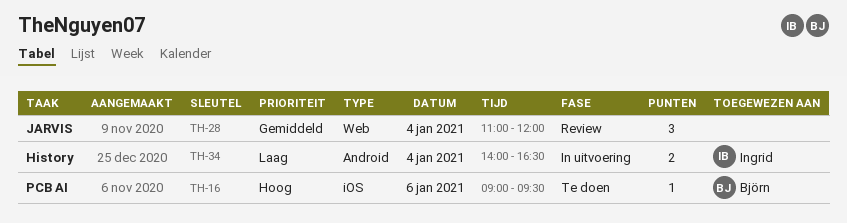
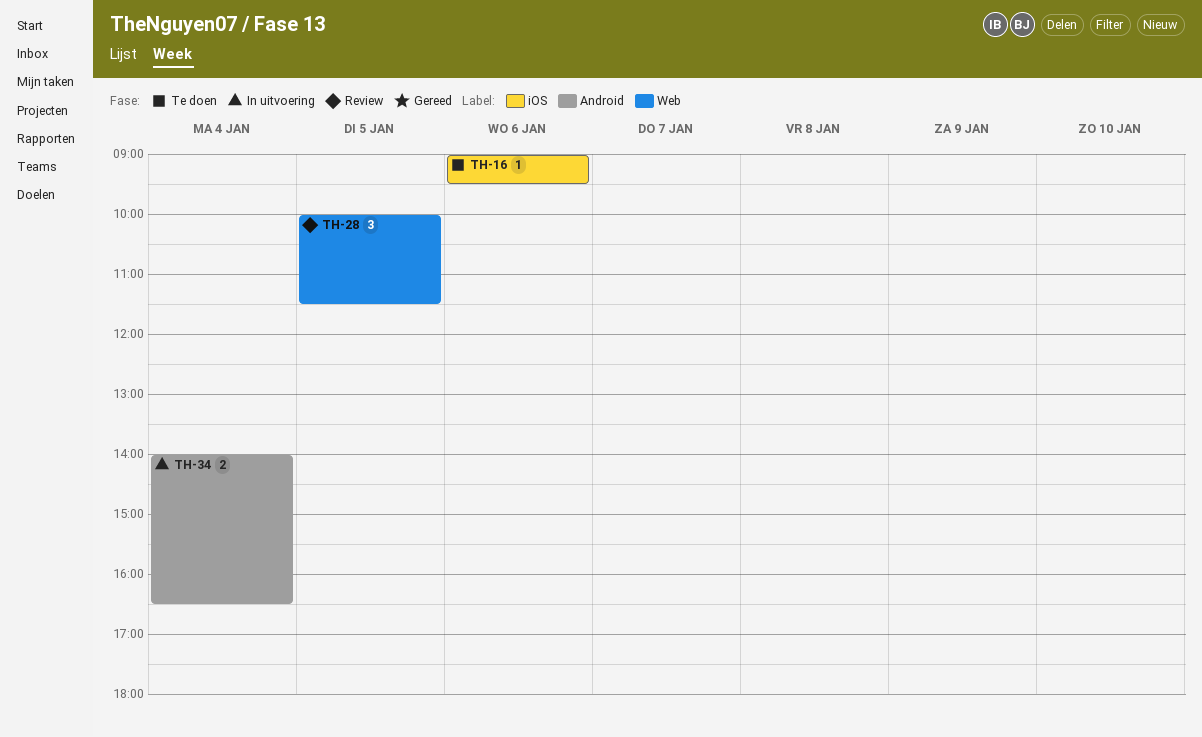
TH-28, day: Jan 4 -> Jan 5
TH-28, begins: 11:00 -> 10:00
TH-28, ends: 12:00 -> 11:30

